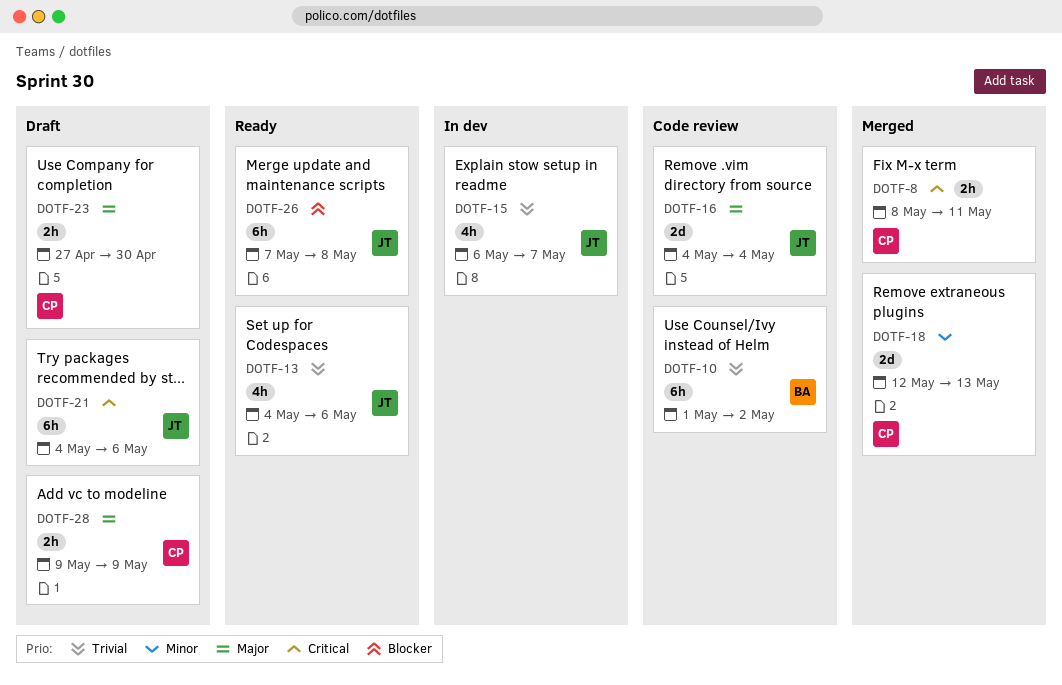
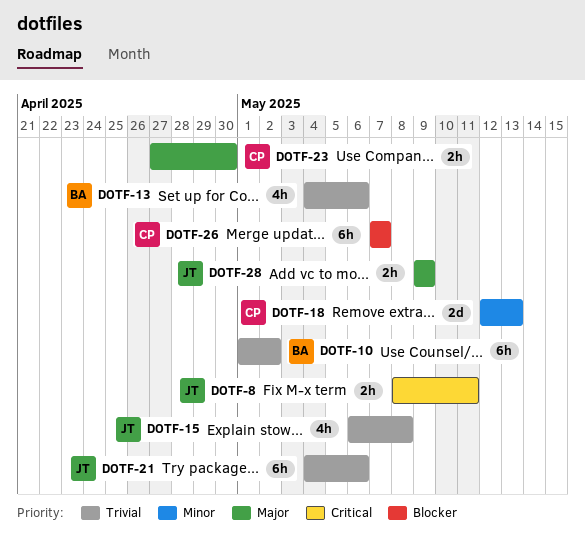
DOTF-8, owner: CP -> JT
DOTF-13, owner: JT -> BA
DOTF-15, due: May 7 -> May 8
DOTF-16: present -> none
DOTF-21, priority: Critical -> Trivial
DOTF-26, owner: JT -> CP
DOTF-26, due: May 8 -> May 7
DOTF-28, owner: CP -> JT

